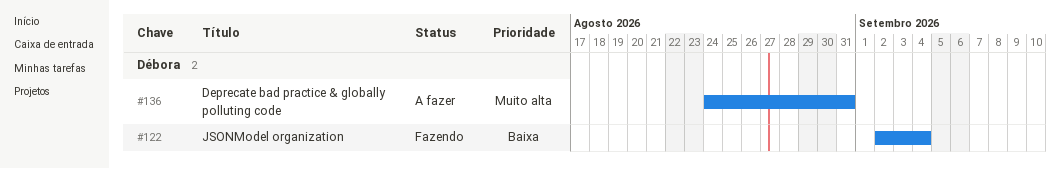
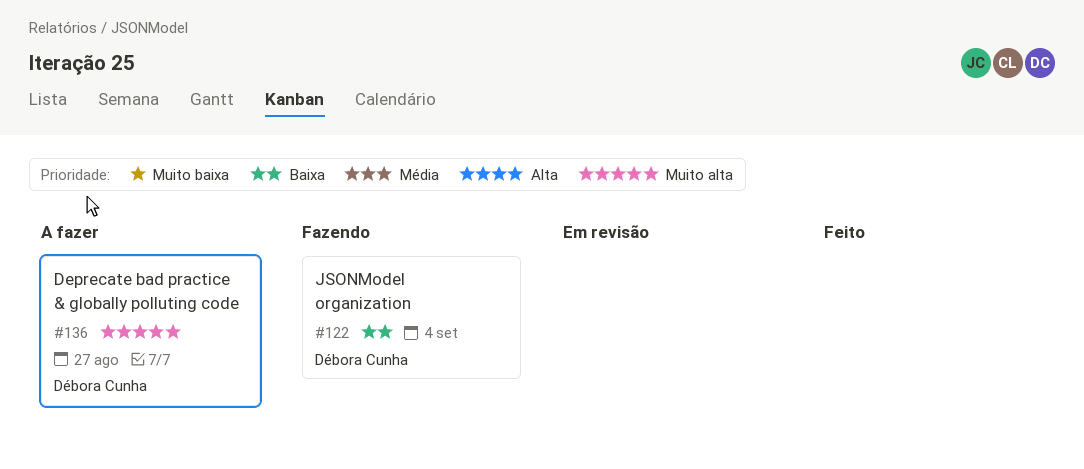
#136, due: Aug 31 -> Aug 27

